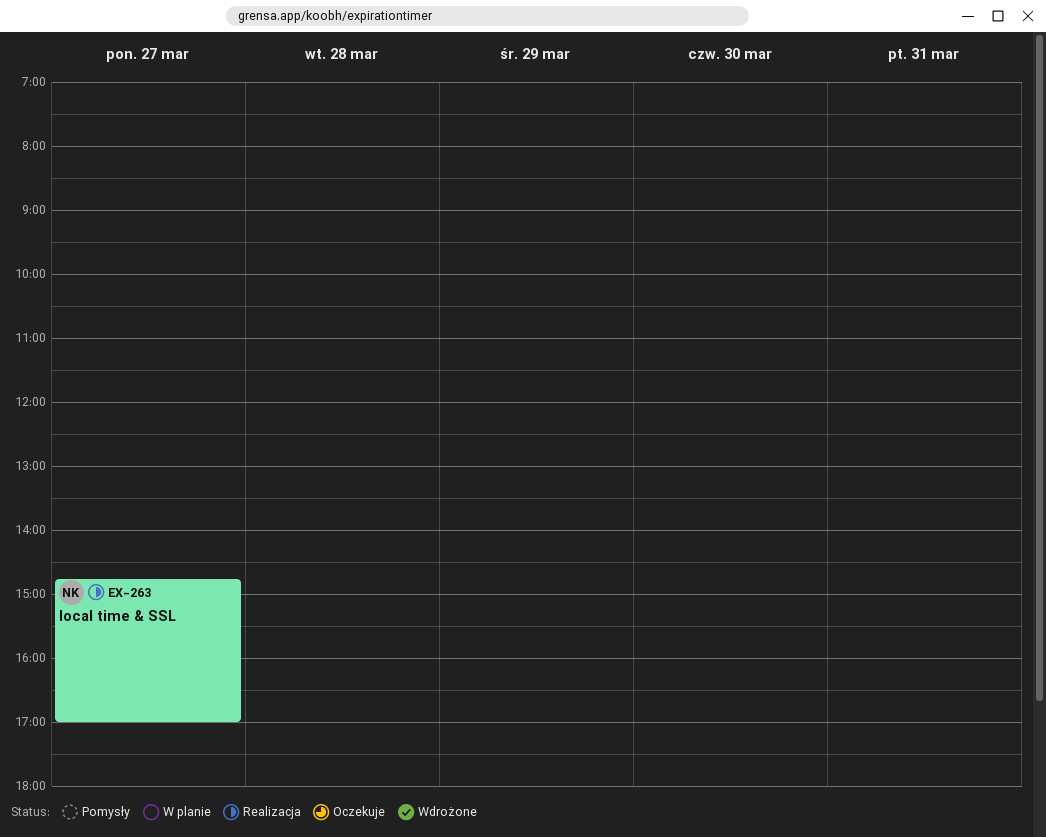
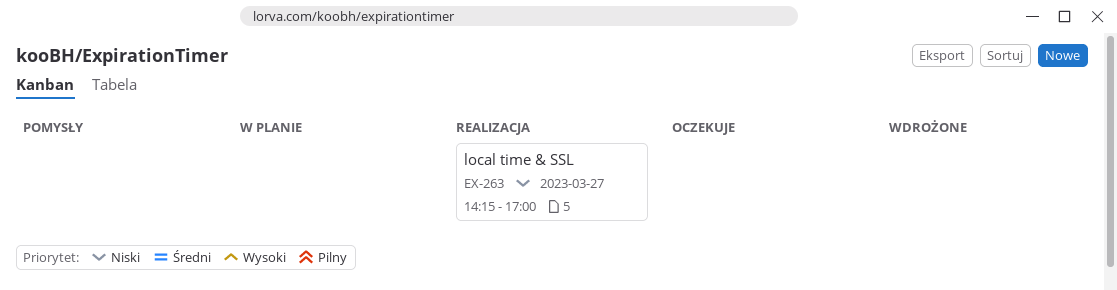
EX-263, begins: 14:45 -> 14:15

